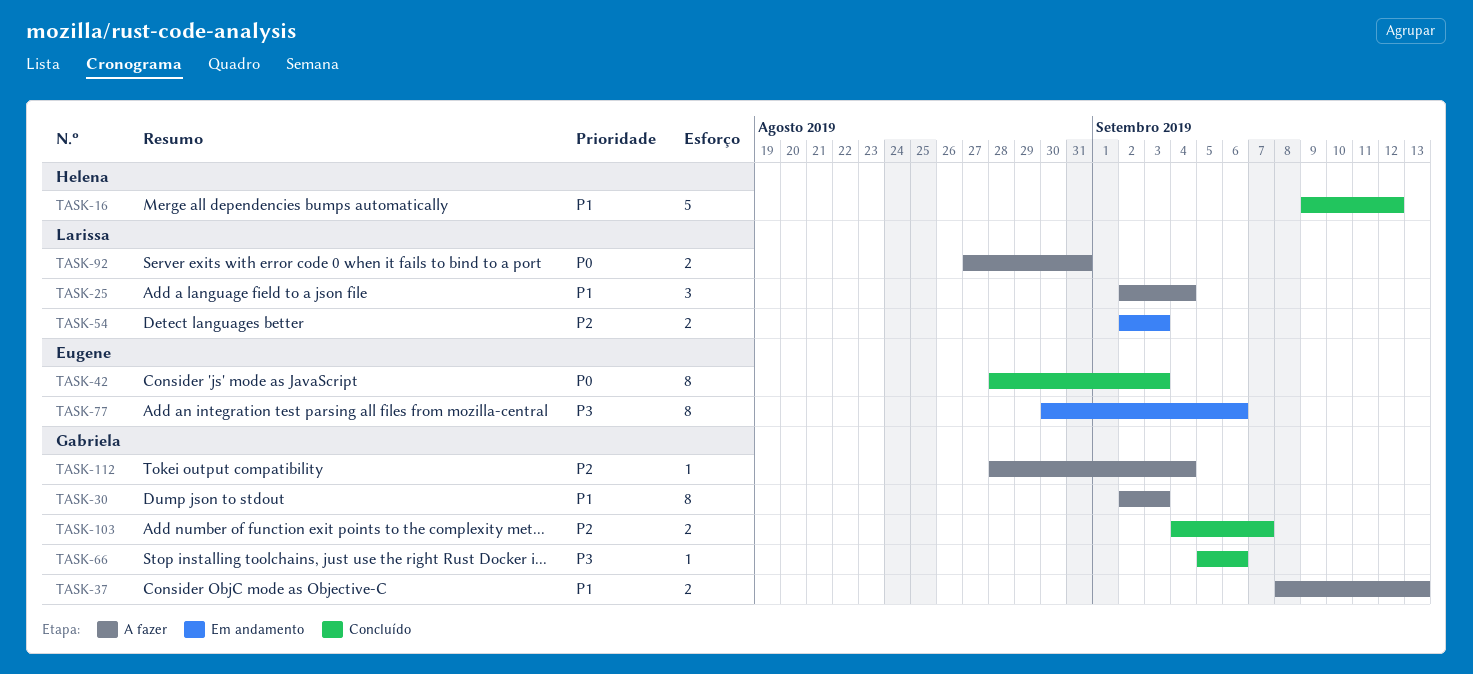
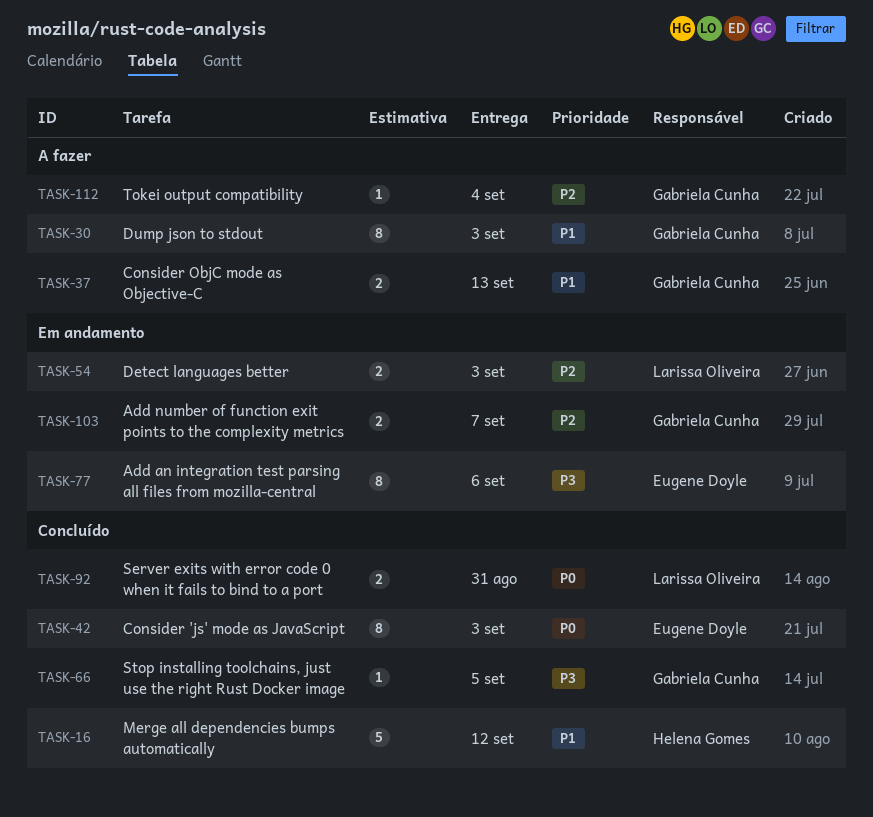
TASK-25: present -> none
TASK-66, due: Sep 6 -> Sep 5
TASK-92, status: A fazer -> Concluído
TASK-103, status: Concluído -> Em andamento

